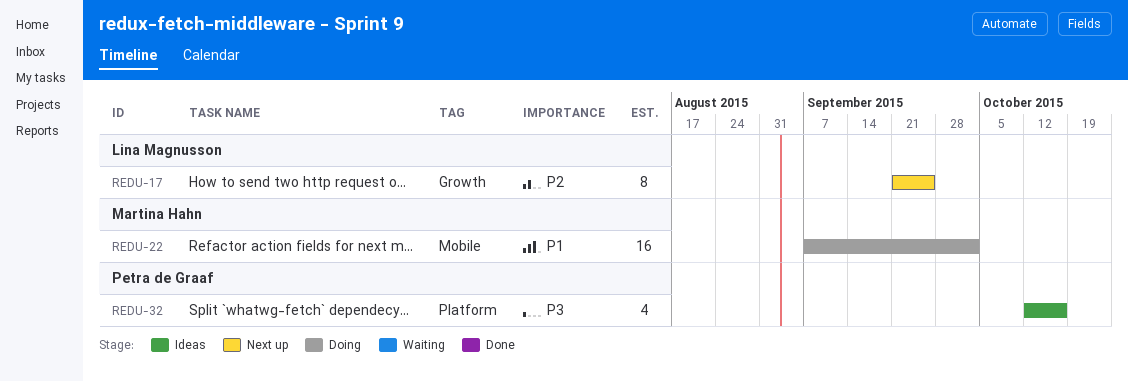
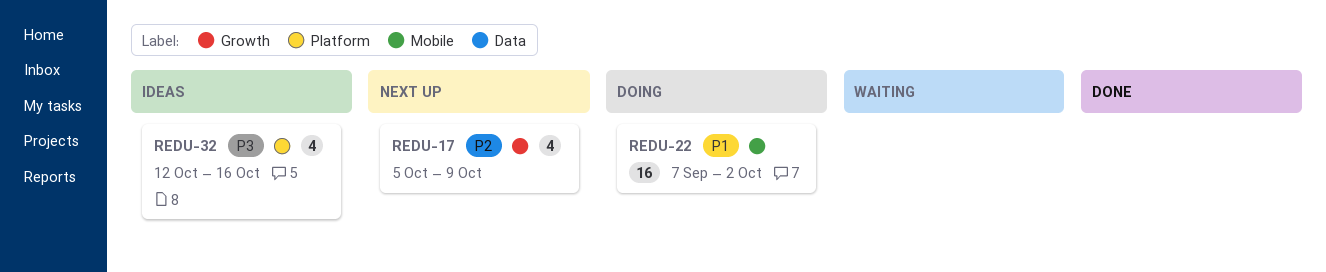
REDU-17, estimate: 8 -> 4
REDU-17, start: Sep 21 -> Oct 5
REDU-17, due: Sep 25 -> Oct 9

